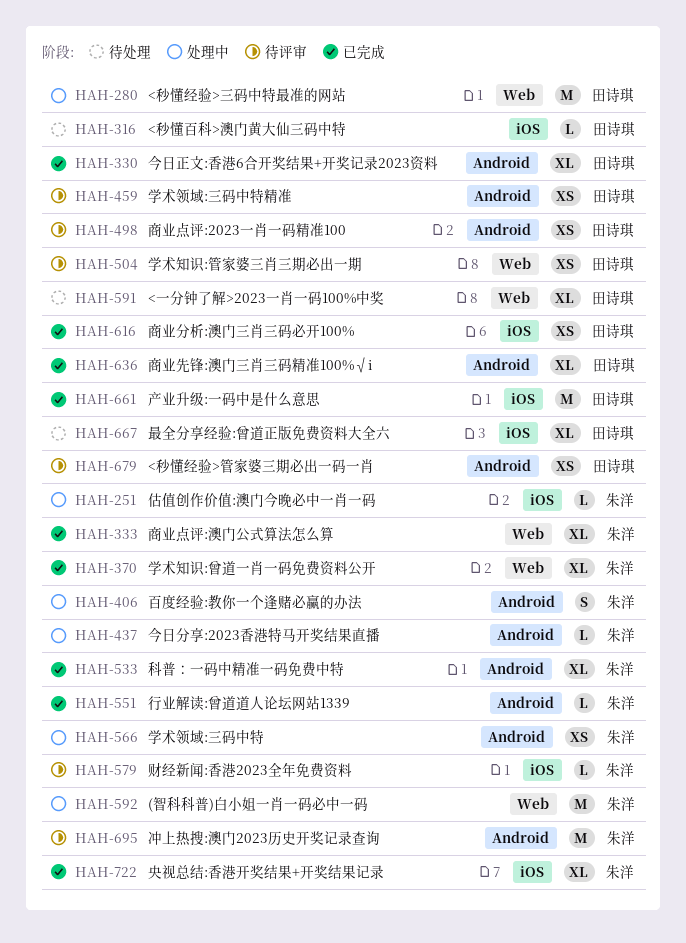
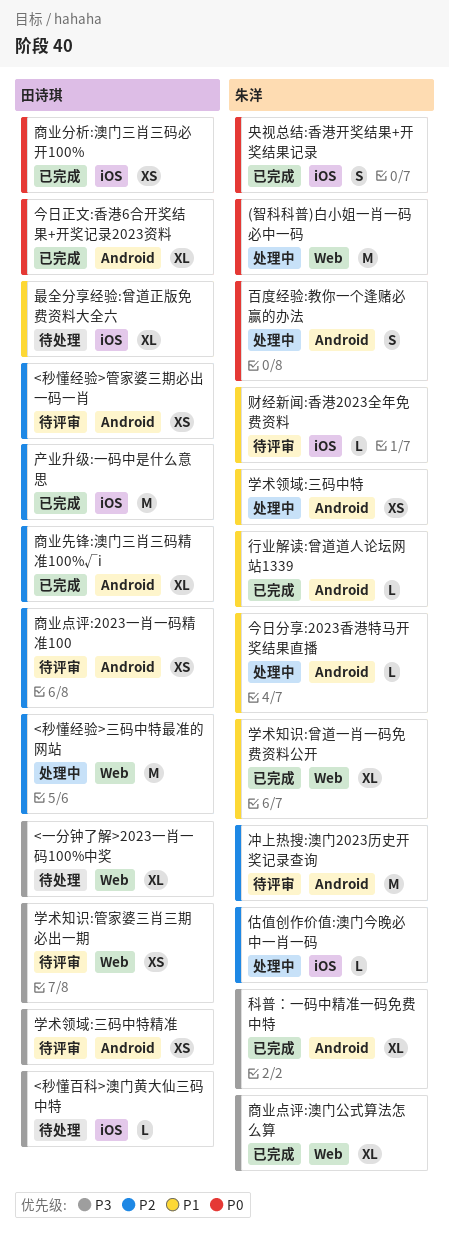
央视总结:香港开奖结果+开奖结果记录, estimate: XL -> S

